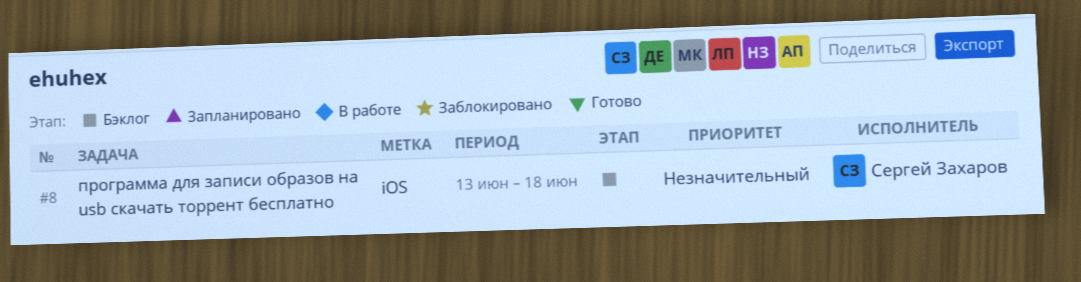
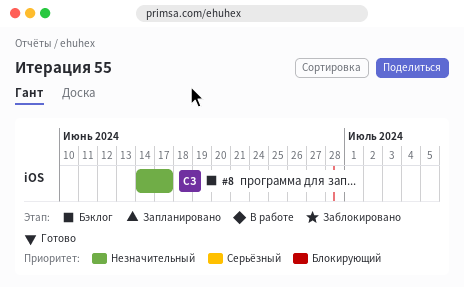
#8, start: Jun 13 -> Jun 14
#8, due: Jun 18 -> Jun 17

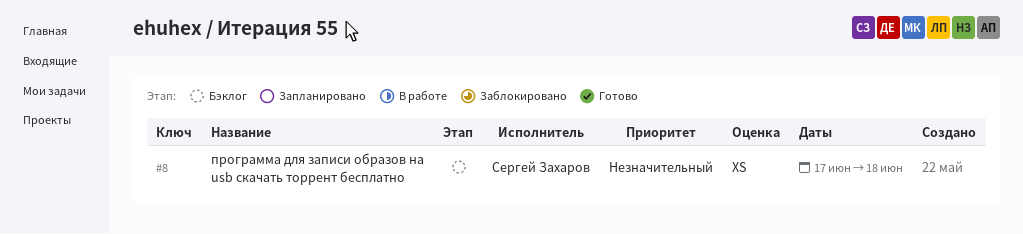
#8, start: Jun 14 -> Jun 17
#8, due: Jun 17 -> Jun 18

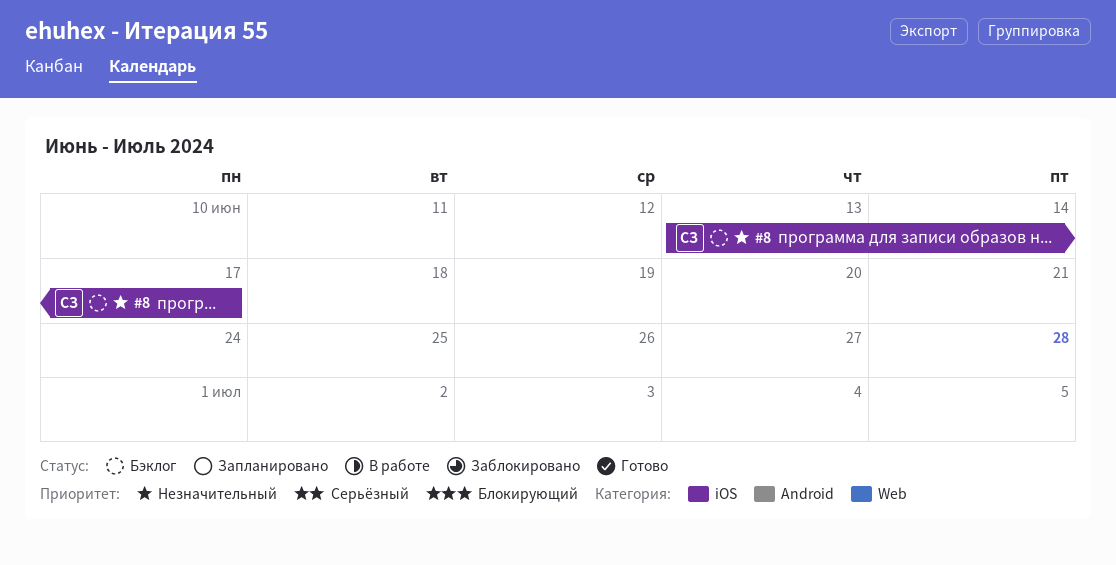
#8, start: Jun 17 -> Jun 13
#8, due: Jun 18 -> Jun 17

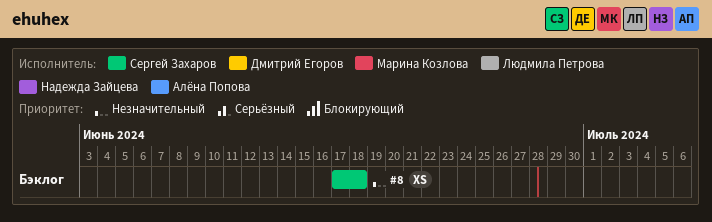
#8, start: Jun 13 -> Jun 17
#8, due: Jun 17 -> Jun 18

